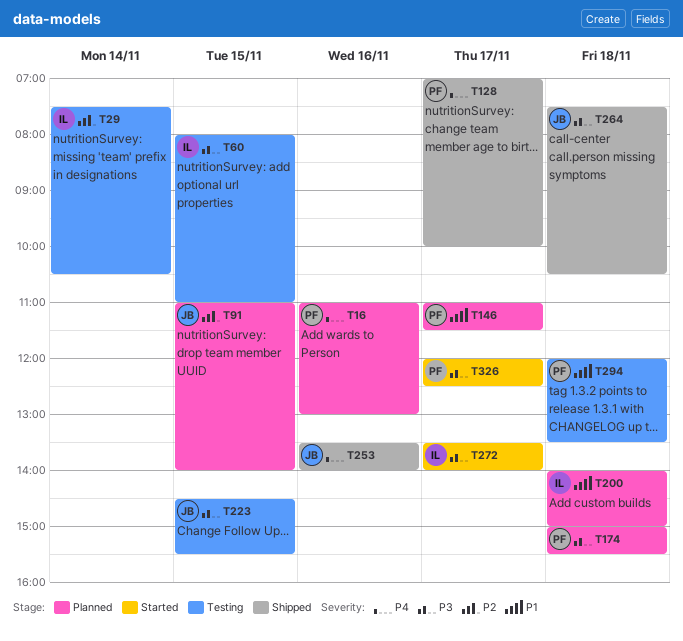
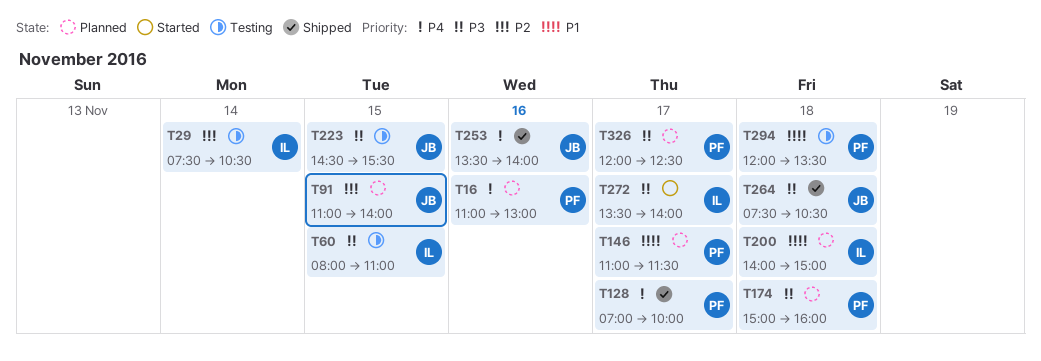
T174, ends: 15:30 -> 16:00
T326, status: Started -> Planned

